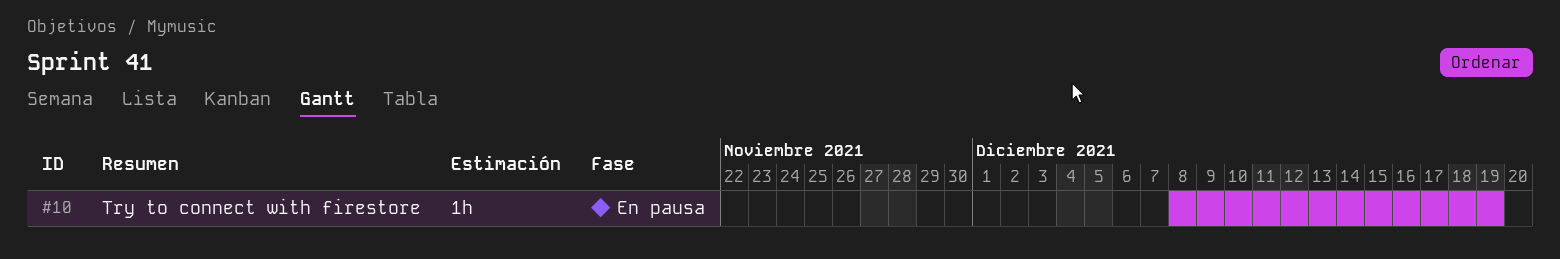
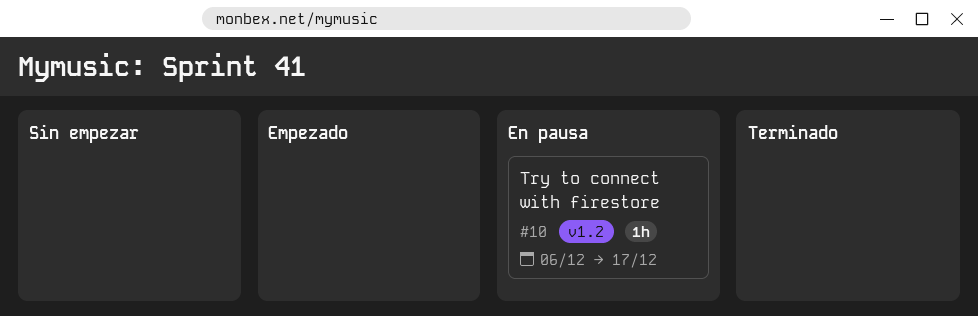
#10, start: Dec 8 -> Dec 6
#10, due: Dec 19 -> Dec 17

